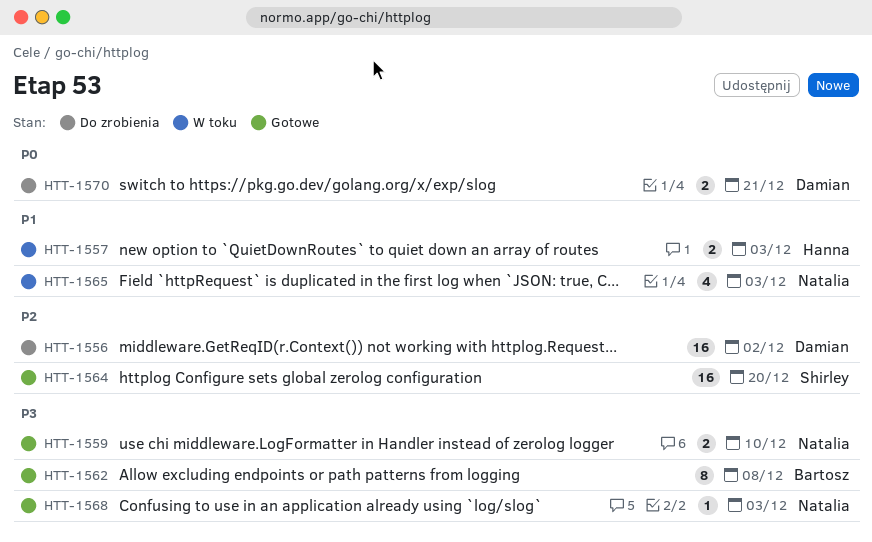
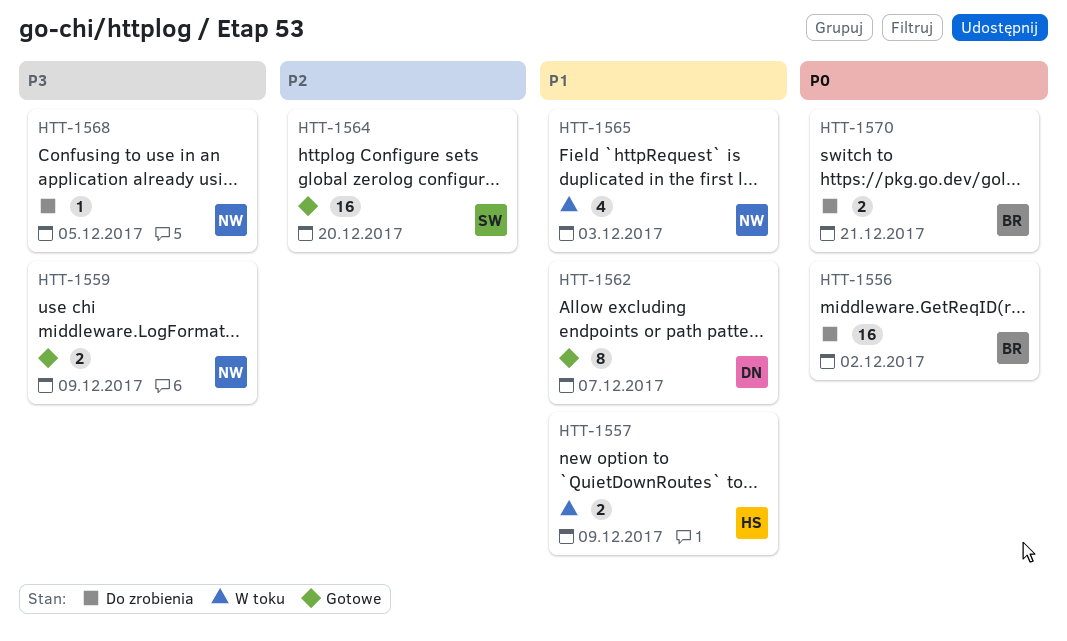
HTT-1556, owner: Damian -> Bartosz
HTT-1556, priority: P2 -> P0
HTT-1557, due: Dec 3 -> Dec 9
HTT-1559, due: Dec 10 -> Dec 9
HTT-1562, owner: Bartosz -> Damian
HTT-1562, priority: P3 -> P1
HTT-1562, due: Dec 8 -> Dec 7
HTT-1568, status: Gotowe -> Do zrobienia
HTT-1568, due: Dec 3 -> Dec 5
HTT-1570, owner: Damian -> Bartosz

